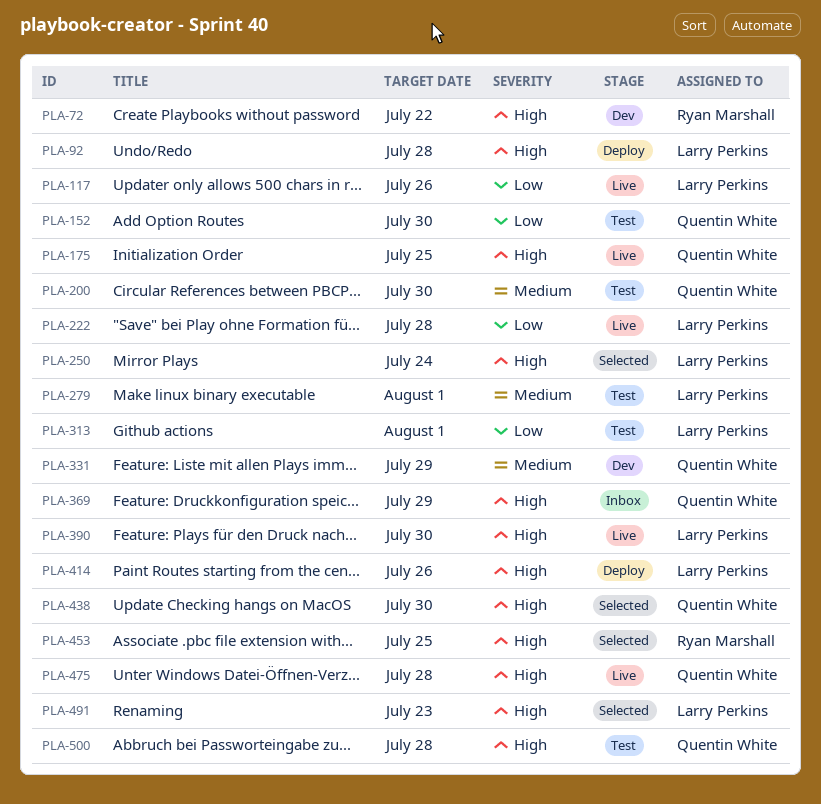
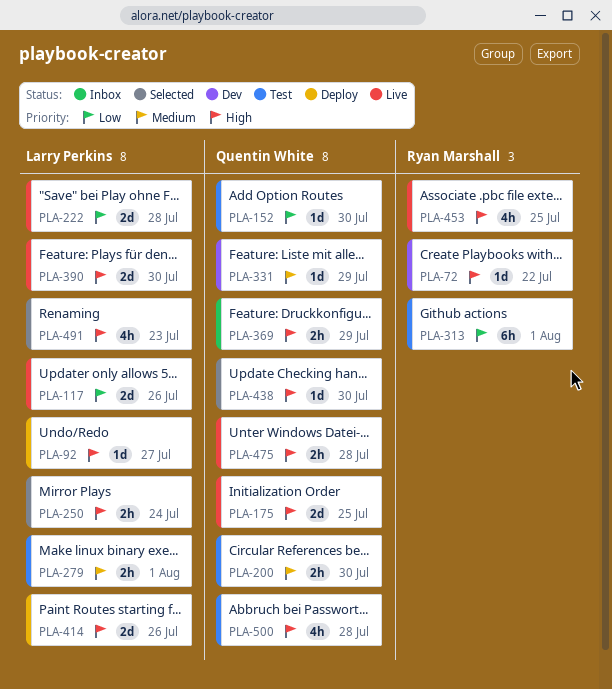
PLA-92, due: Jul 28 -> Jul 27
PLA-313, owner: Larry Perkins -> Ryan Marshall
PLA-453, status: Selected -> Live

